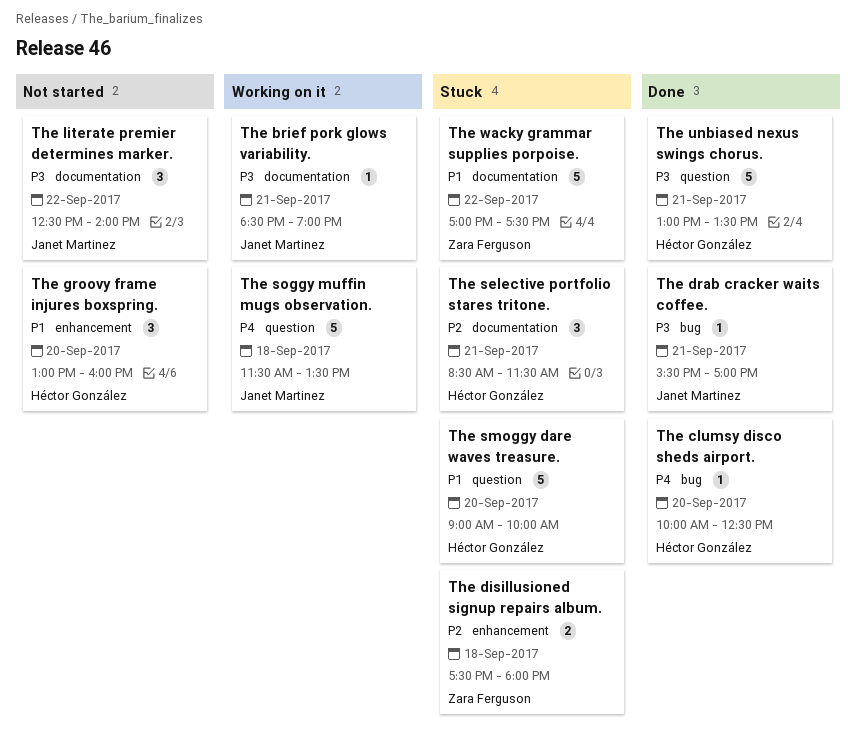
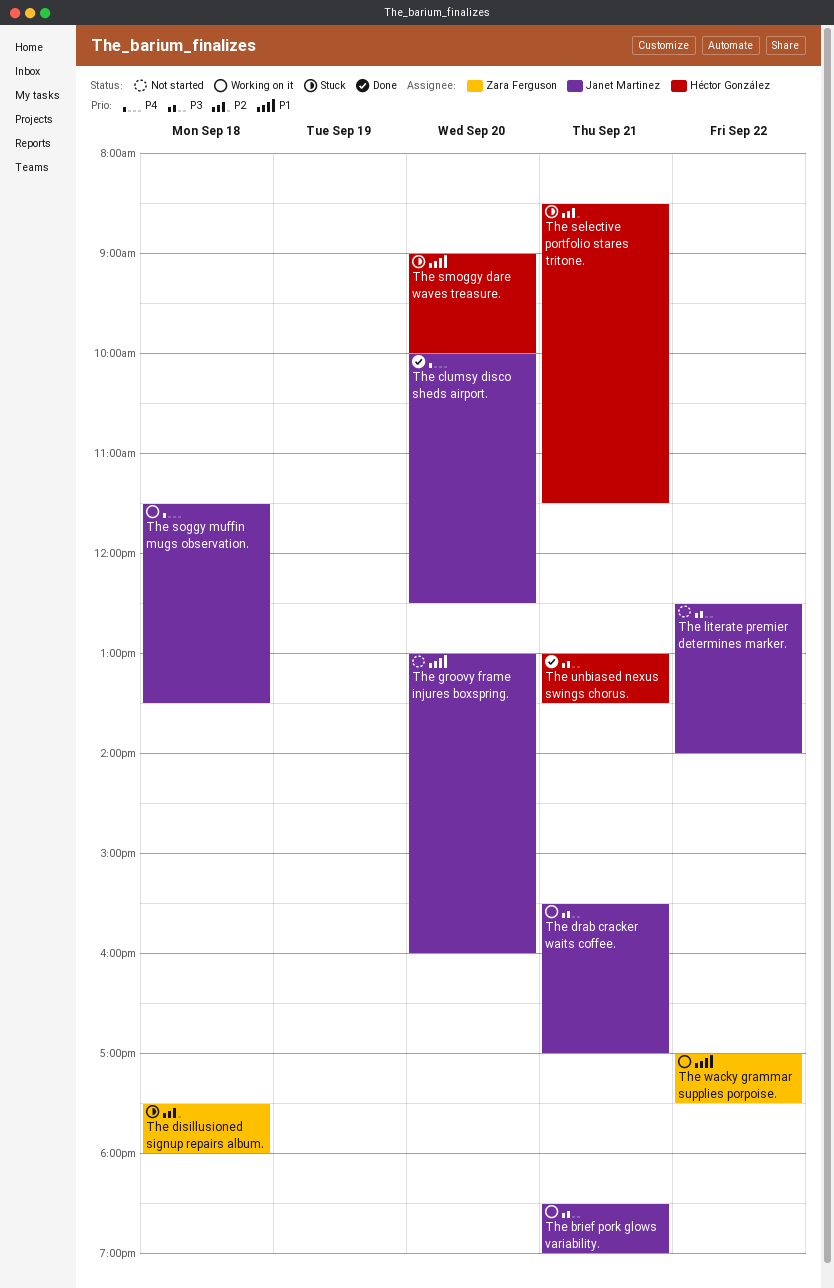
The clumsy disco sheds airport., owner: Héctor González -> Janet Martinez
The drab cracker waits coffee., status: Done -> Working on it
The groovy frame injures boxspring., owner: Héctor González -> Janet Martinez
The wacky grammar supplies porpoise., status: Stuck -> Working on it

